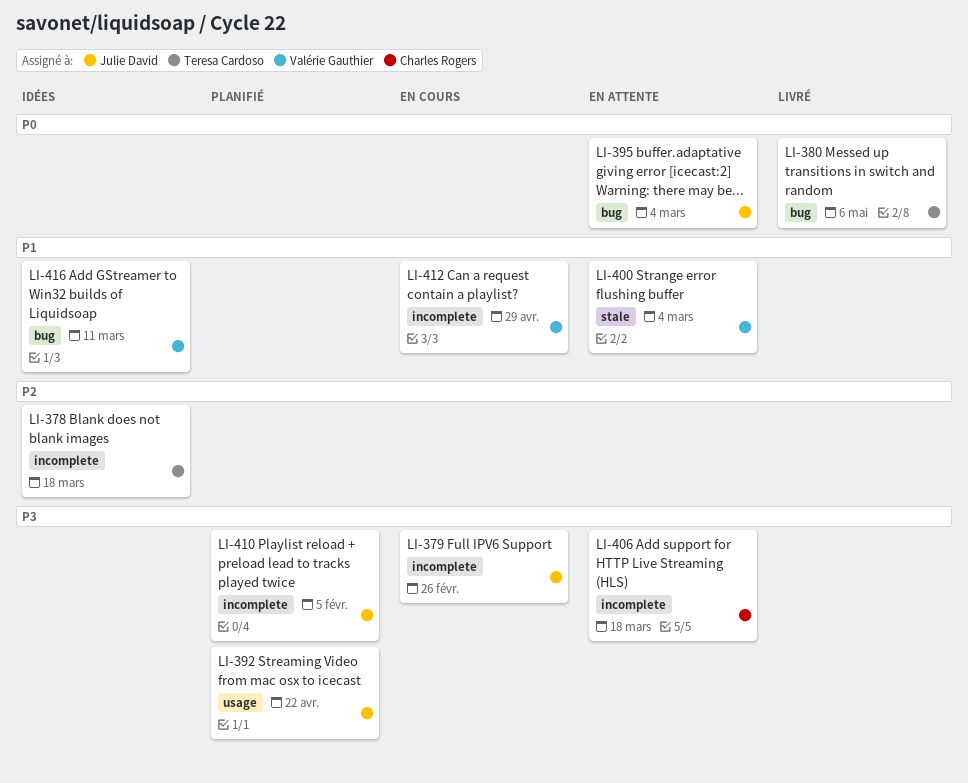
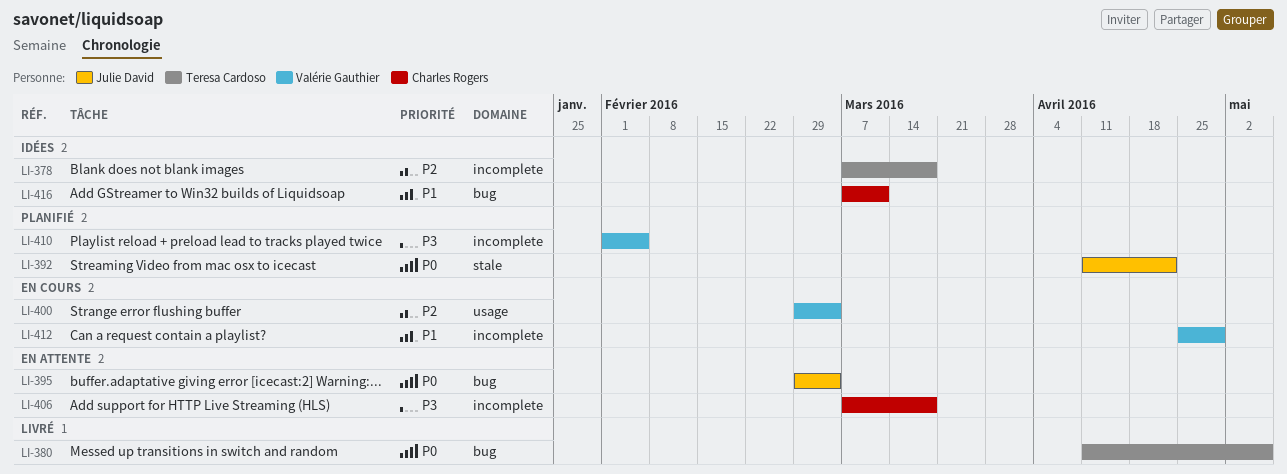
LI-379: present -> none
LI-392, priority: P3 -> P0
LI-392, label: usage -> stale
LI-400, status: En attente -> En cours
LI-400, priority: P1 -> P2
LI-400, label: stale -> usage
LI-410, owner: Julie David -> Valérie Gauthier
LI-416, owner: Valérie Gauthier -> Charles Rogers

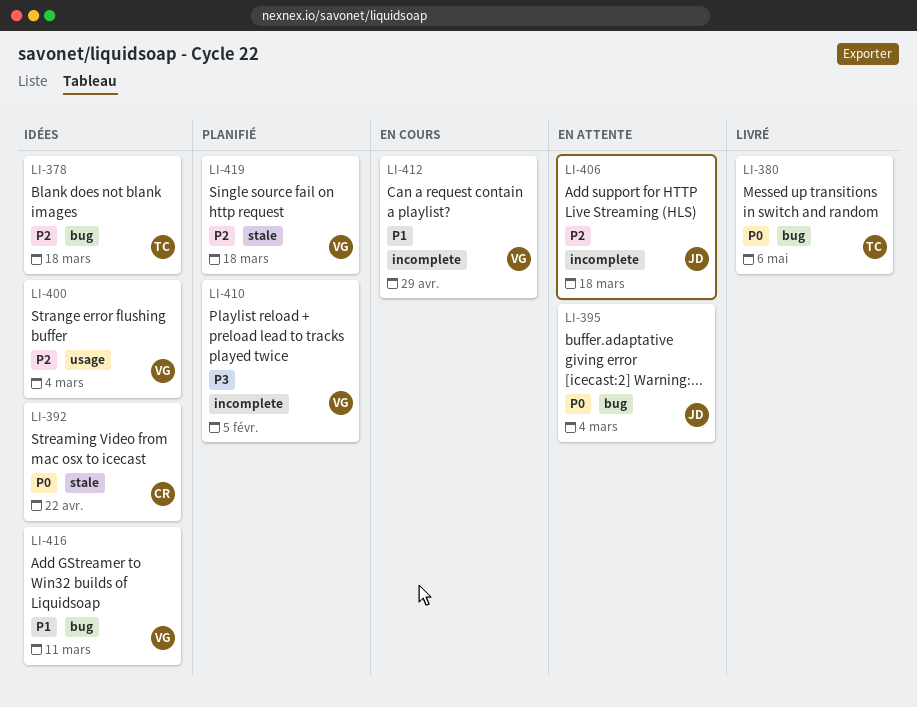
LI-378, label: incomplete -> bug
LI-392, status: Planifié -> Idées
LI-392, owner: Julie David -> Charles Rogers
LI-400, status: En cours -> Idées
LI-406, owner: Charles Rogers -> Julie David
LI-406, priority: P3 -> P2
LI-416, owner: Charles Rogers -> Valérie Gauthier
LI-419: none -> present

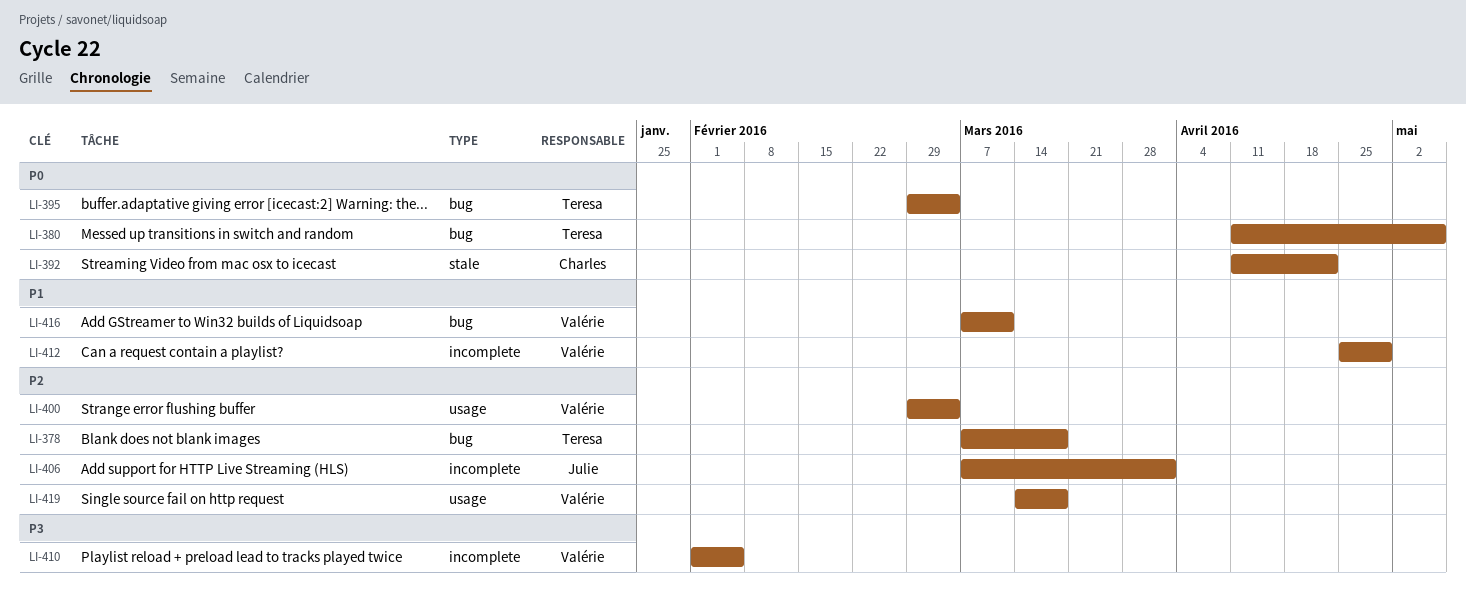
LI-395, owner: Julie -> Teresa
LI-406, due: Mar 18 -> Apr 1
LI-419, label: stale -> usage

